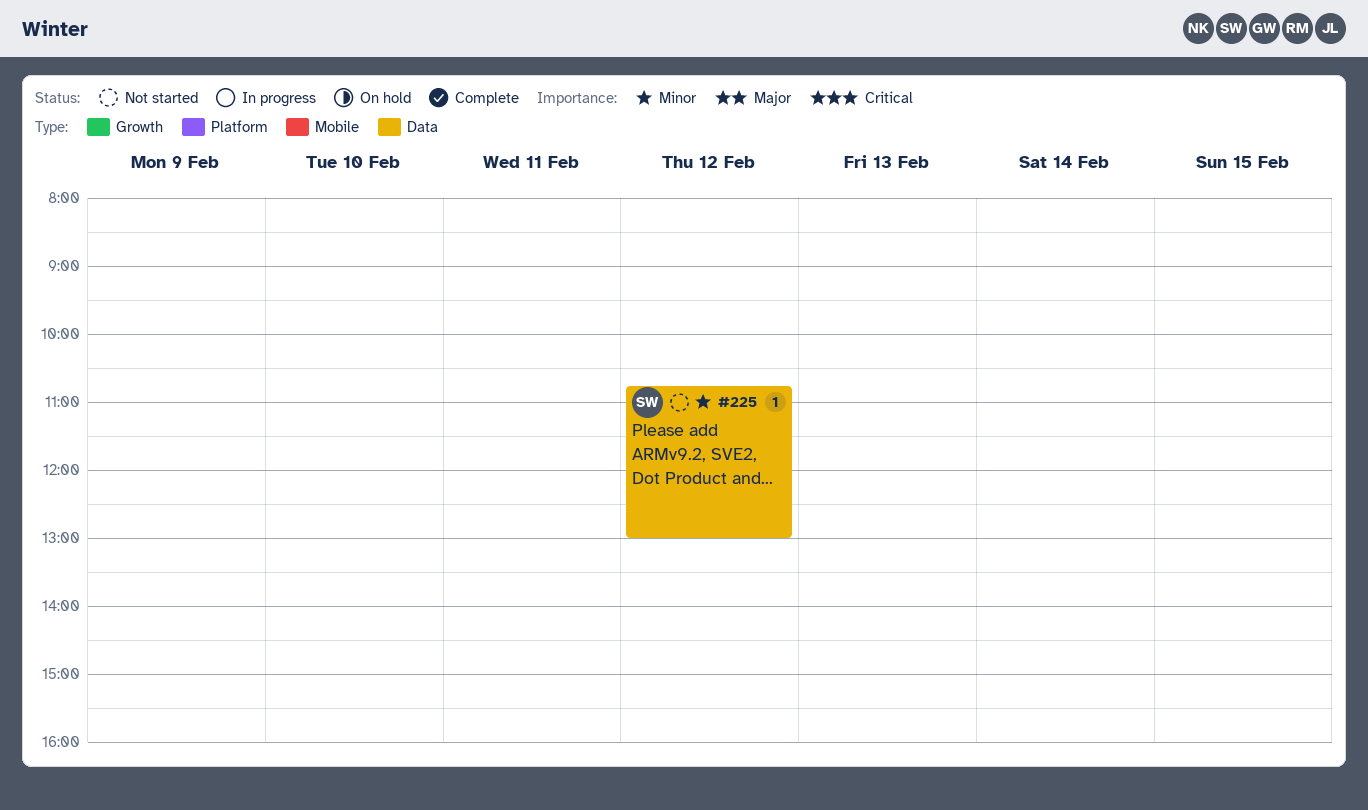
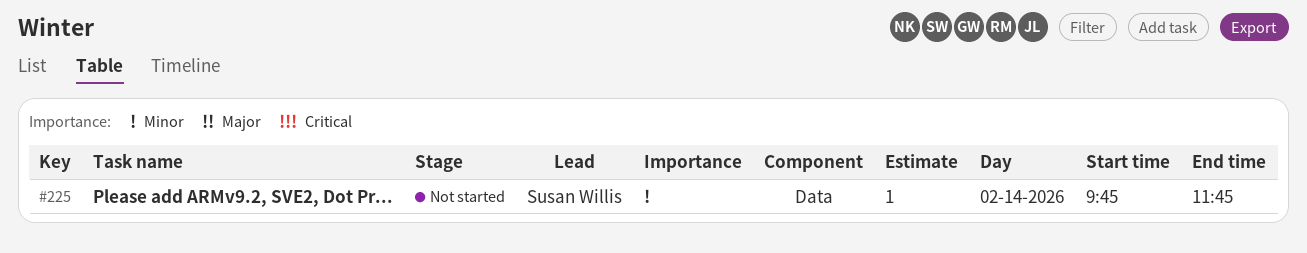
#225, day: Feb 12 -> Feb 14
#225, begins: 10:45 -> 09:45
#225, ends: 13:00 -> 11:45

